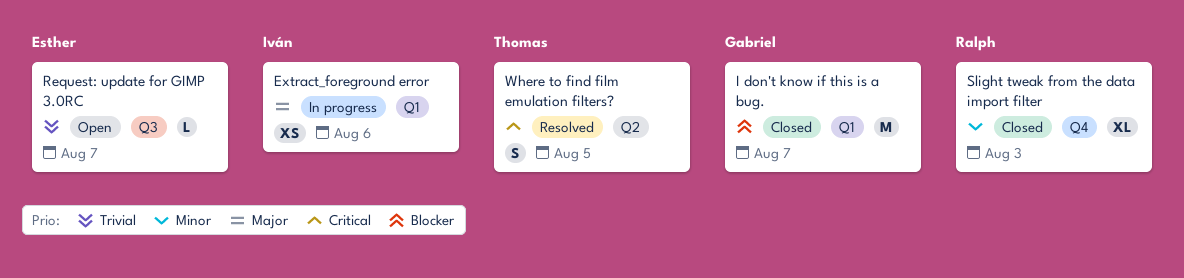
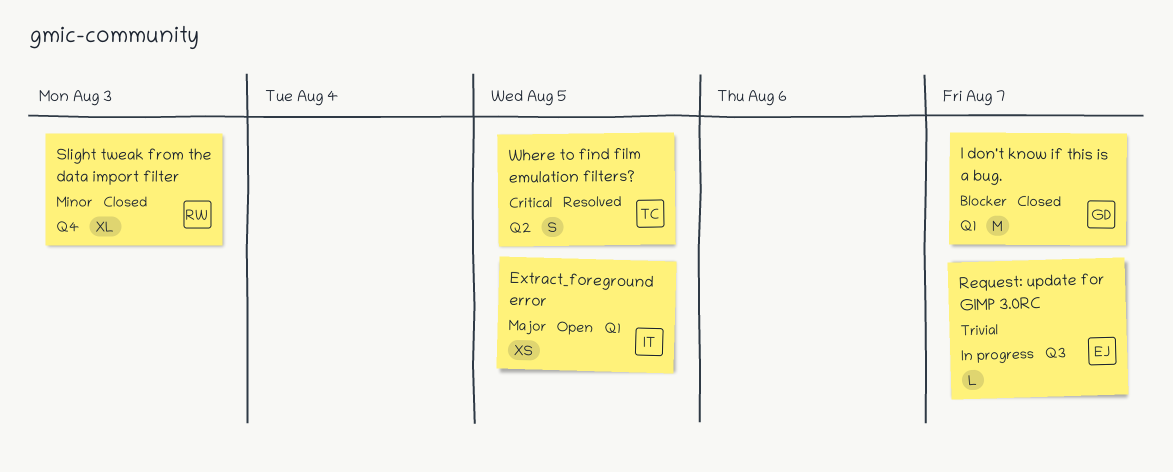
Extract_foreground error, status: In progress -> Open
Extract_foreground error, due: Aug 6 -> Aug 5
Request: update for GIMP 3.0RC, status: Open -> In progress

